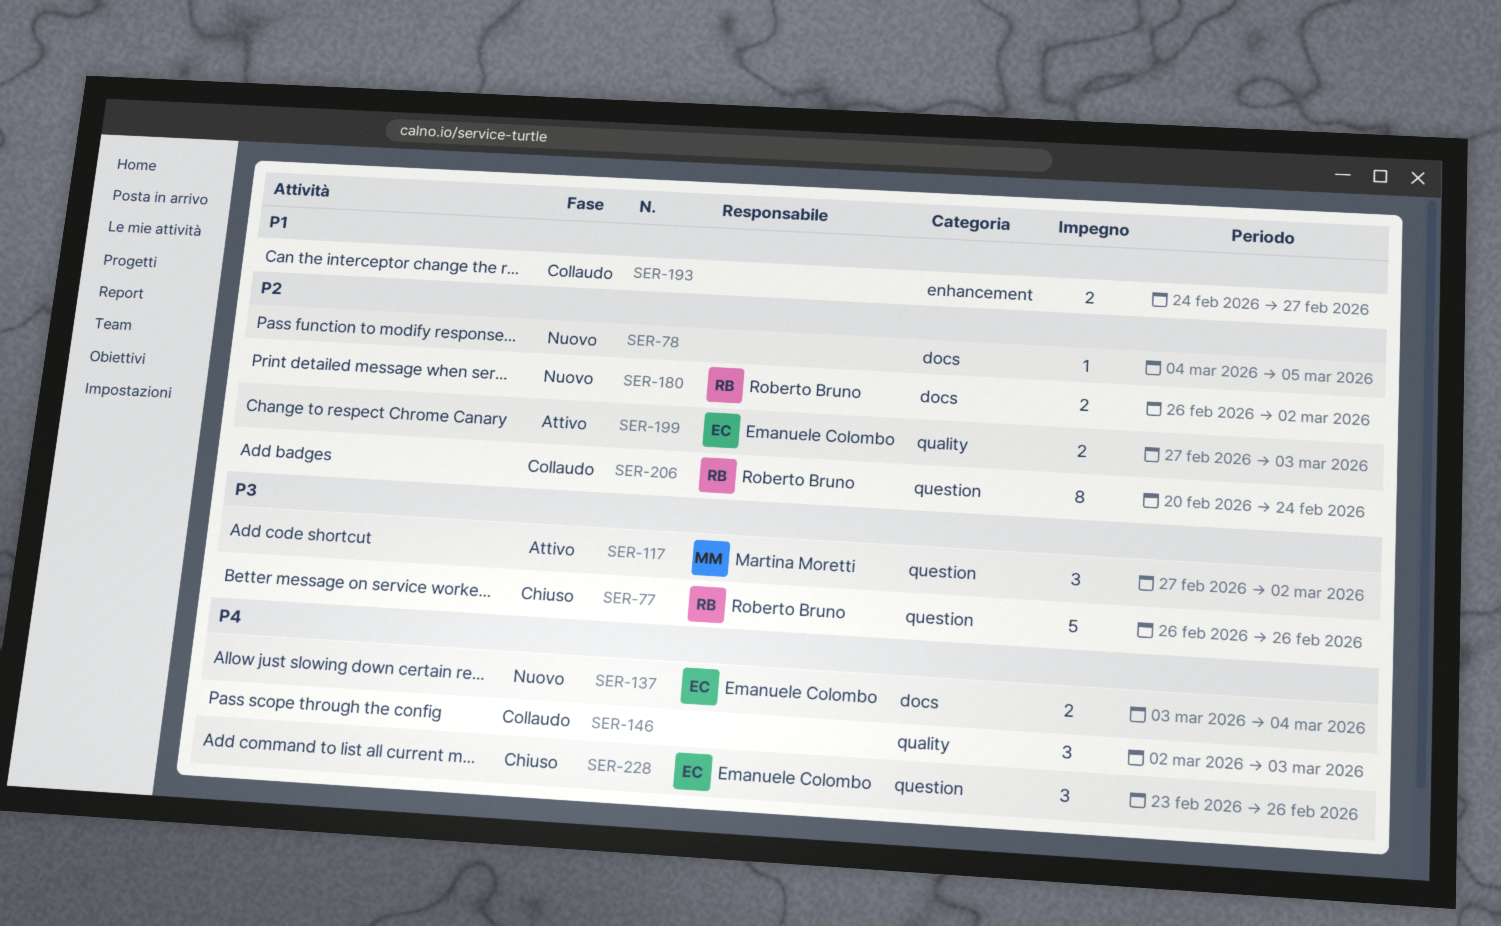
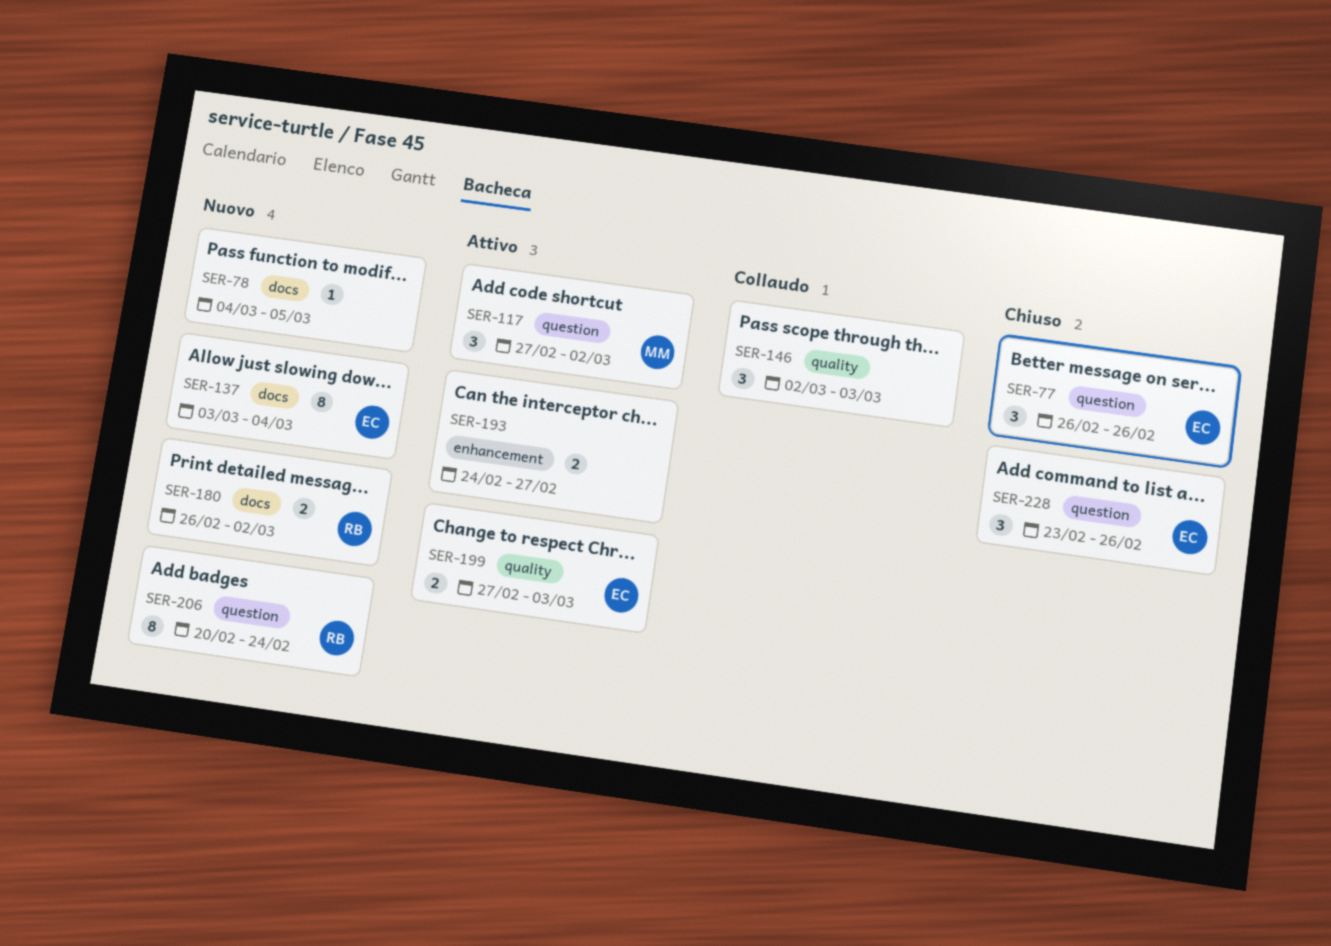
SER-77, owner: Roberto Bruno -> Emanuele Colombo
SER-77, estimate: 5 -> 3
SER-137, estimate: 2 -> 8
SER-193, status: Collaudo -> Attivo
SER-206, status: Collaudo -> Nuovo

